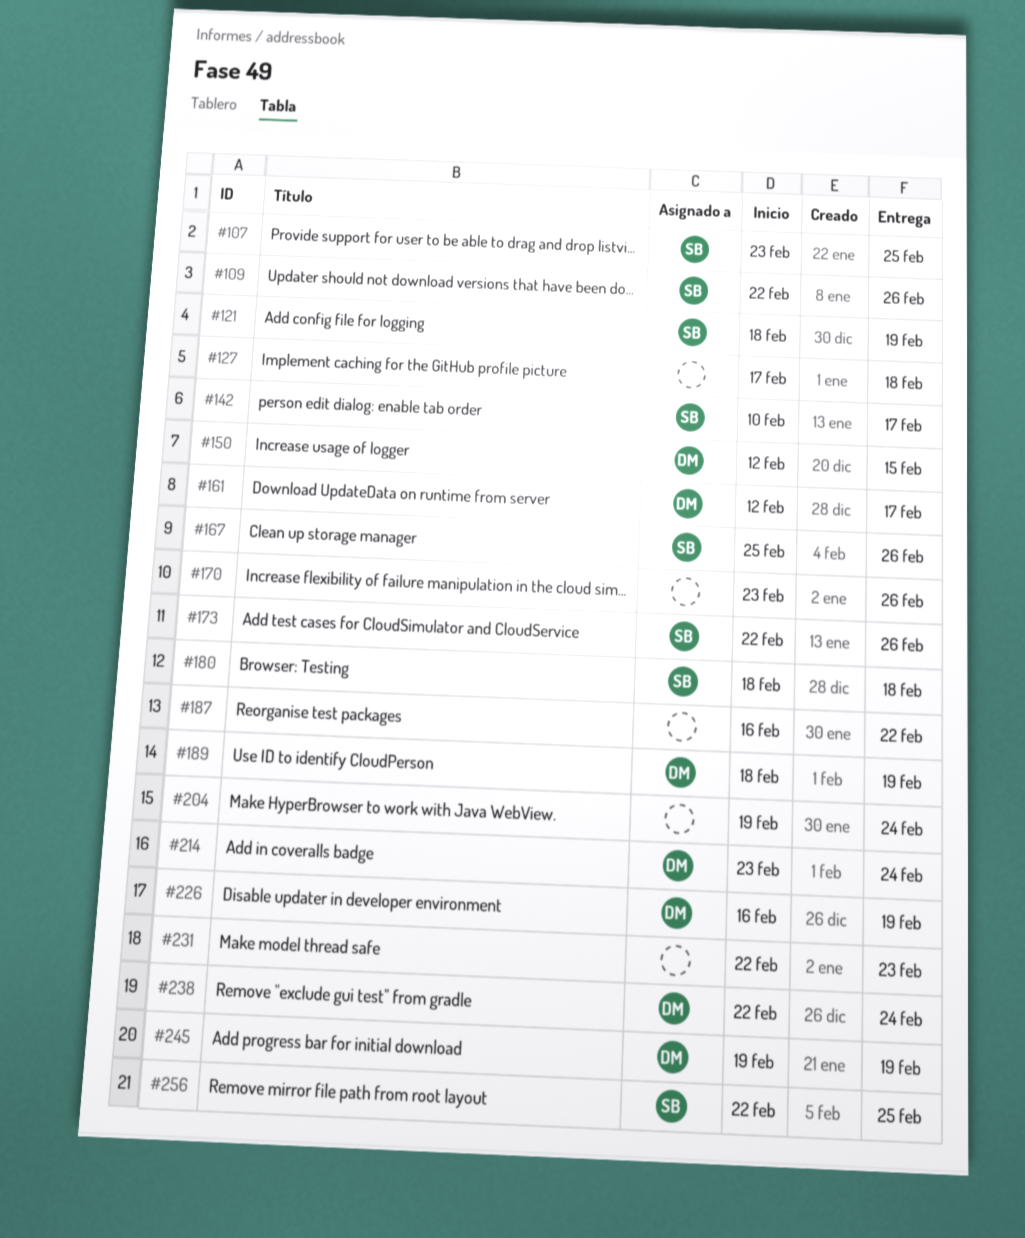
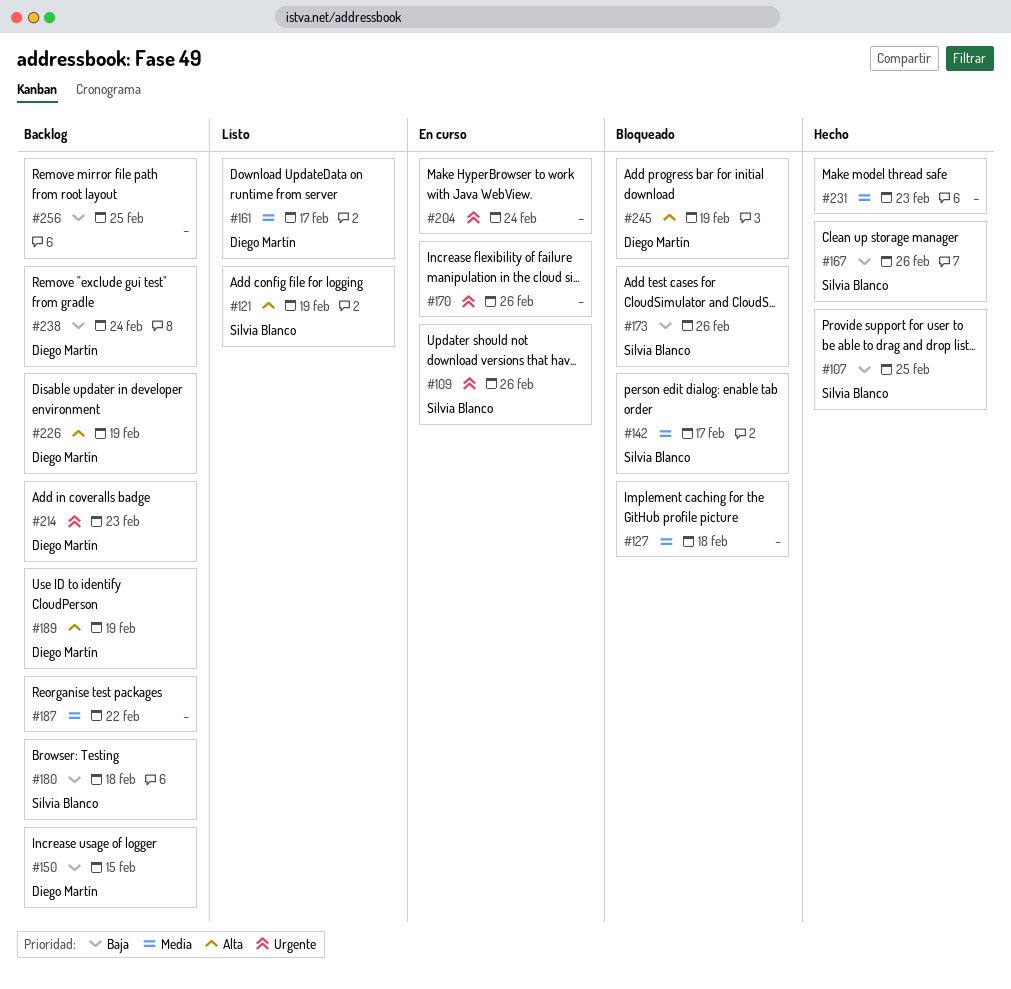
#214, due: Feb 24 -> Feb 23
#256, owner: Silvia Blanco -> none

